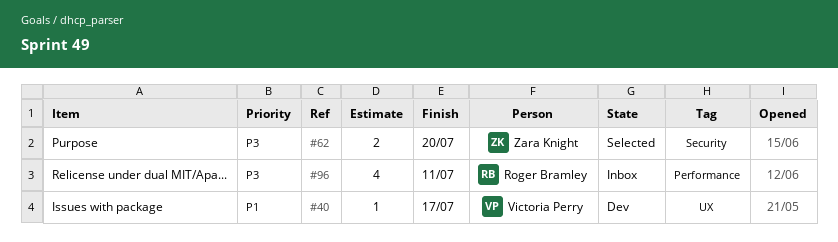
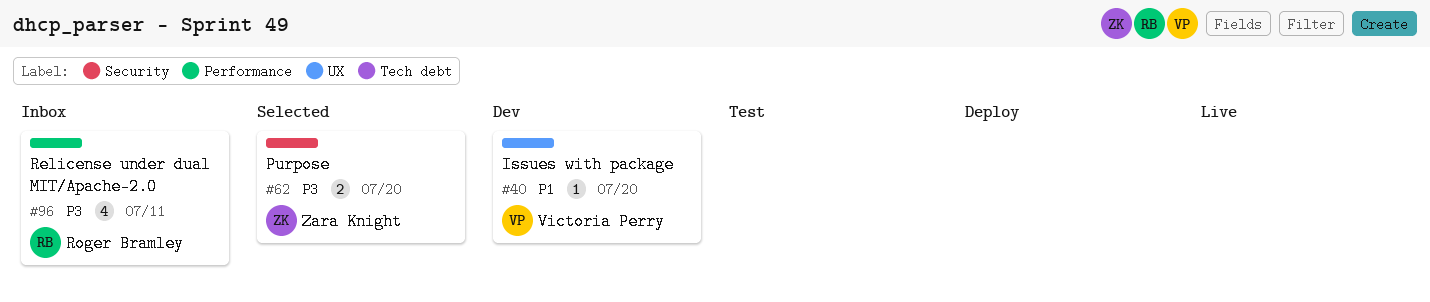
#40, due: Jul 17 -> Jul 20

